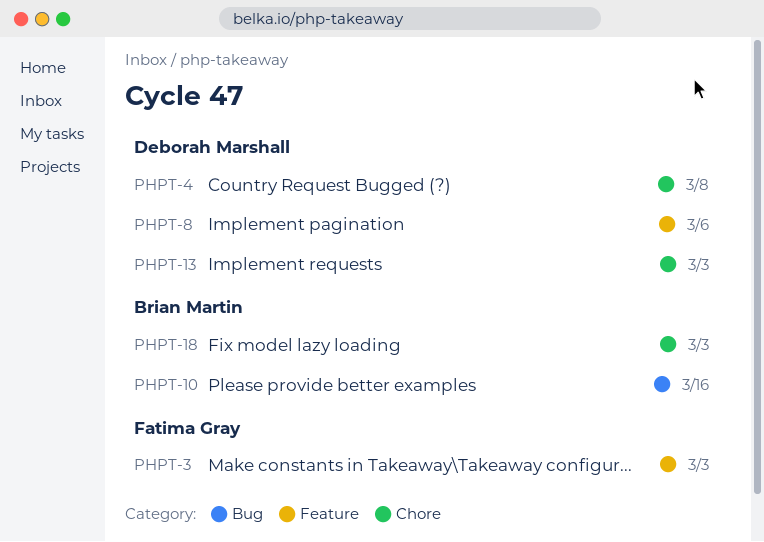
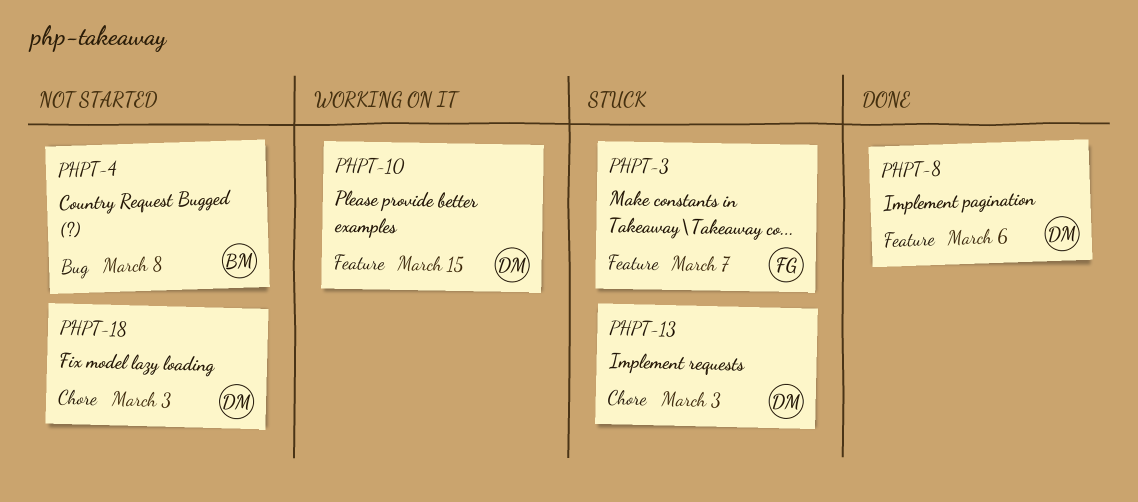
PHPT-3, due: Mar 3 -> Mar 7
PHPT-4, owner: Deborah Marshall -> Brian Martin
PHPT-4, label: Chore -> Bug
PHPT-10, owner: Brian Martin -> Deborah Marshall
PHPT-10, label: Bug -> Feature
PHPT-10, due: Mar 16 -> Mar 15
PHPT-18, owner: Brian Martin -> Deborah Marshall

